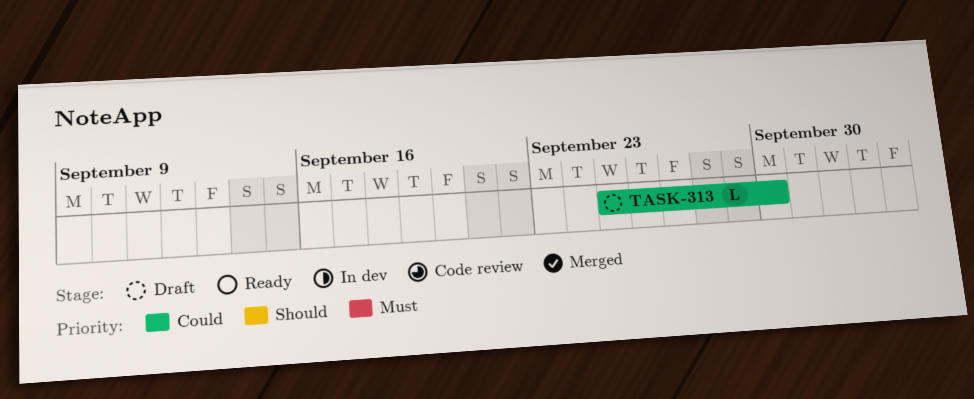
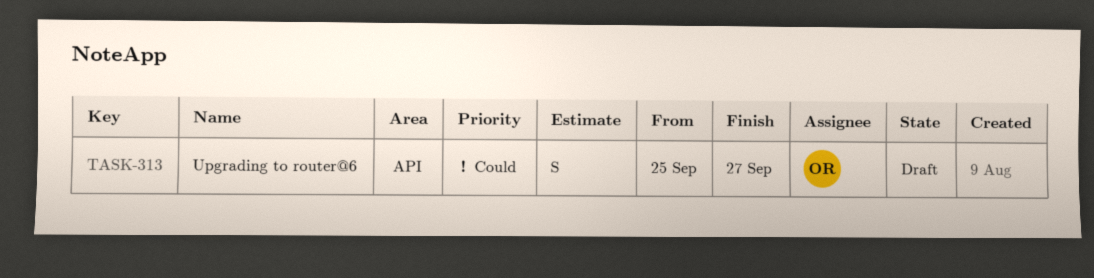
TASK-313, estimate: L -> S
TASK-313, due: Sep 30 -> Sep 27

